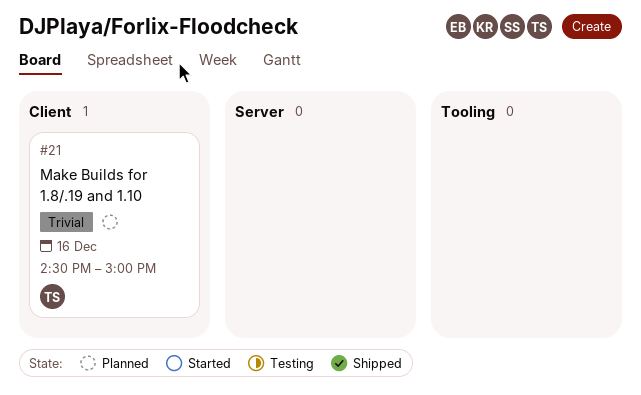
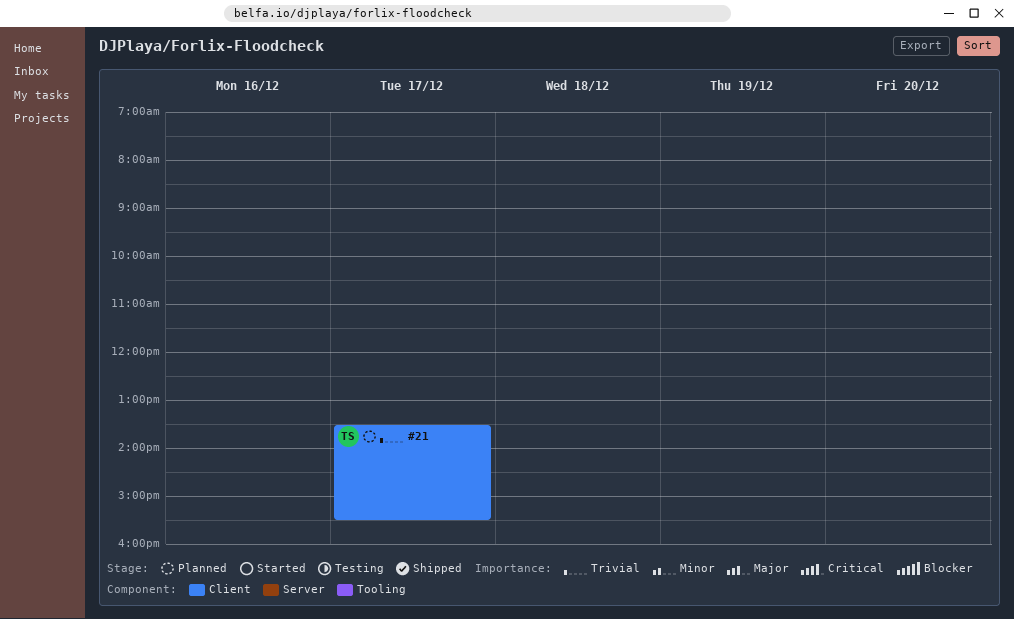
#21, day: Dec 16 -> Dec 17
#21, begins: 14:30 -> 13:30
#21, ends: 15:00 -> 15:30

